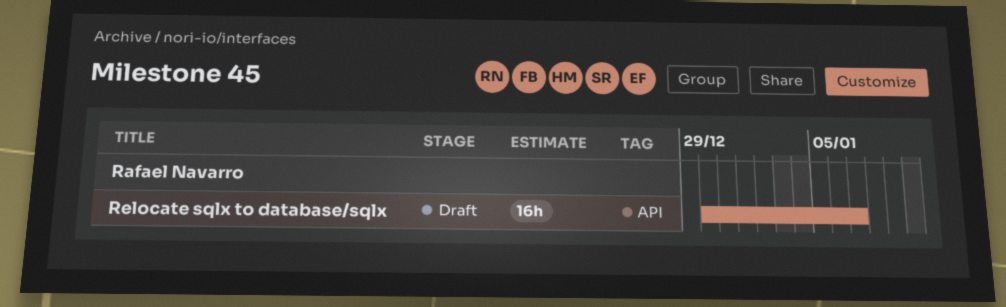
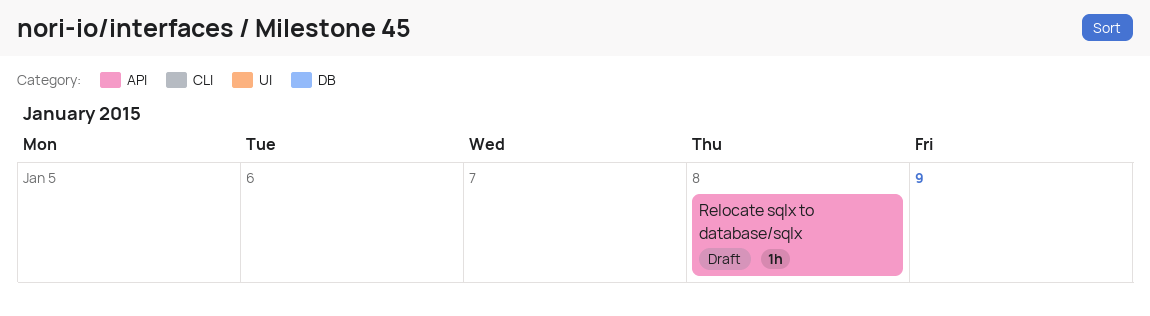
Relocate sqlx to database/sqlx, estimate: 16h -> 1h
Relocate sqlx to database/sqlx, due: Jan 7 -> Jan 8

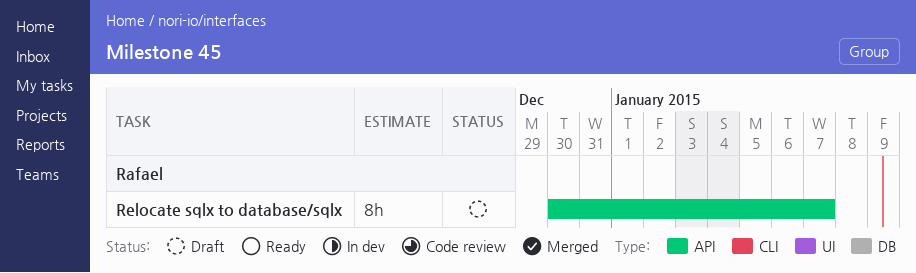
Relocate sqlx to database/sqlx, estimate: 1h -> 8h
Relocate sqlx to database/sqlx, due: Jan 8 -> Jan 7

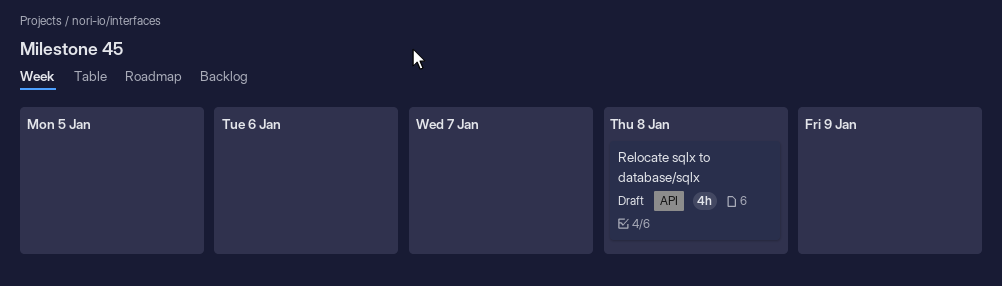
Relocate sqlx to database/sqlx, estimate: 8h -> 4h
Relocate sqlx to database/sqlx, due: Jan 7 -> Jan 8

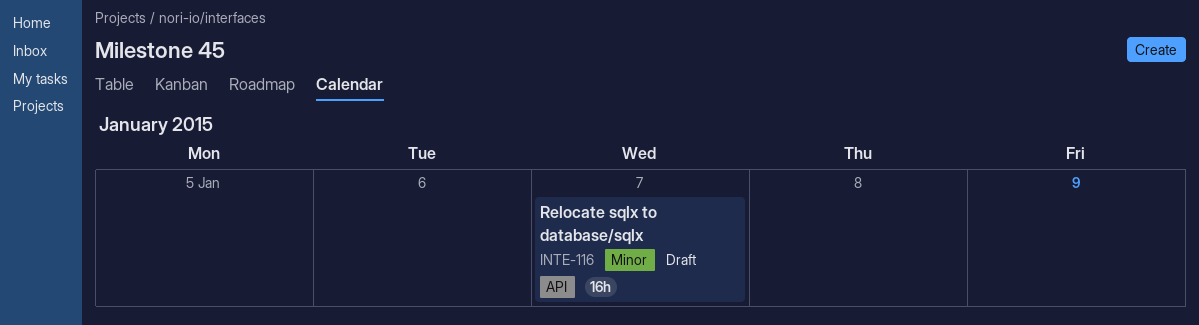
Relocate sqlx to database/sqlx, estimate: 4h -> 16h
Relocate sqlx to database/sqlx, due: Jan 8 -> Jan 7

